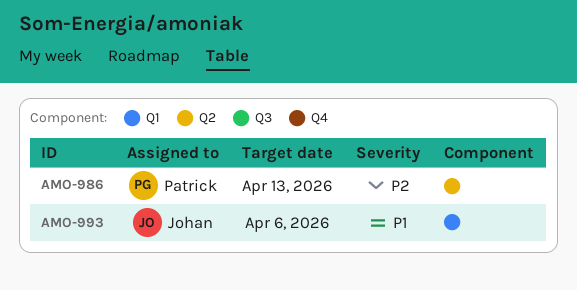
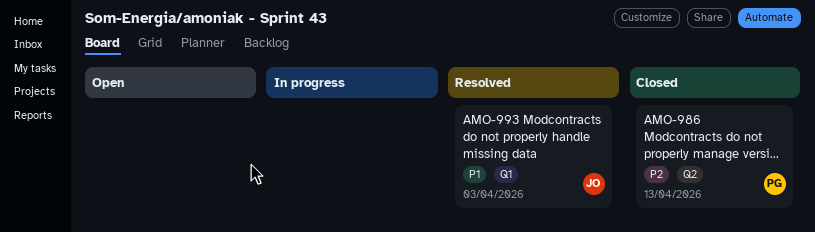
AMO-993, due: Apr 6 -> Apr 3

